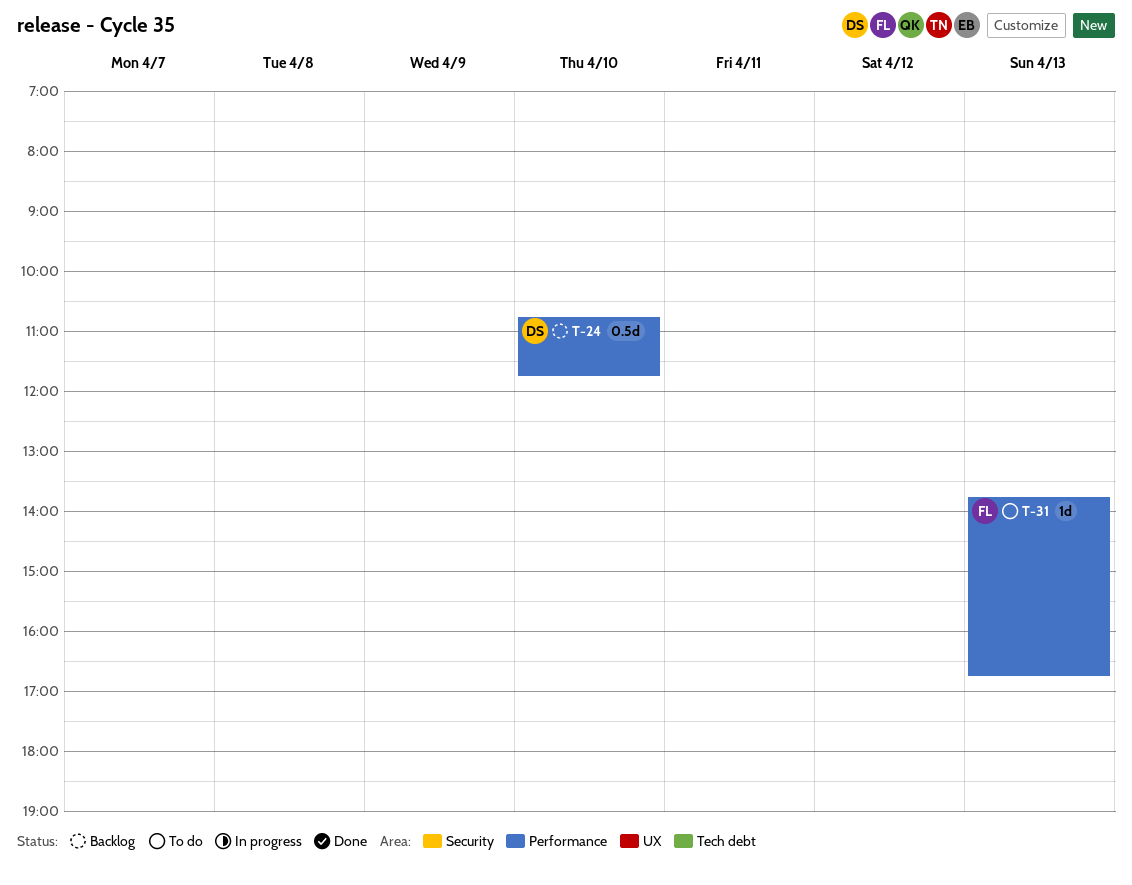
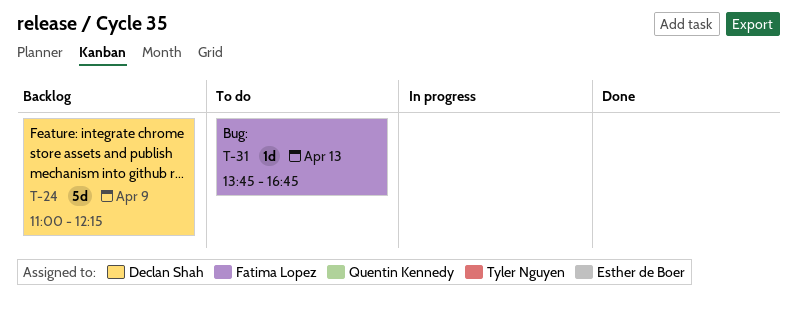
T-24, estimate: 0.5d -> 5d
T-24, day: Apr 10 -> Apr 9
T-24, begins: 10:45 -> 11:00
T-24, ends: 11:45 -> 12:15

